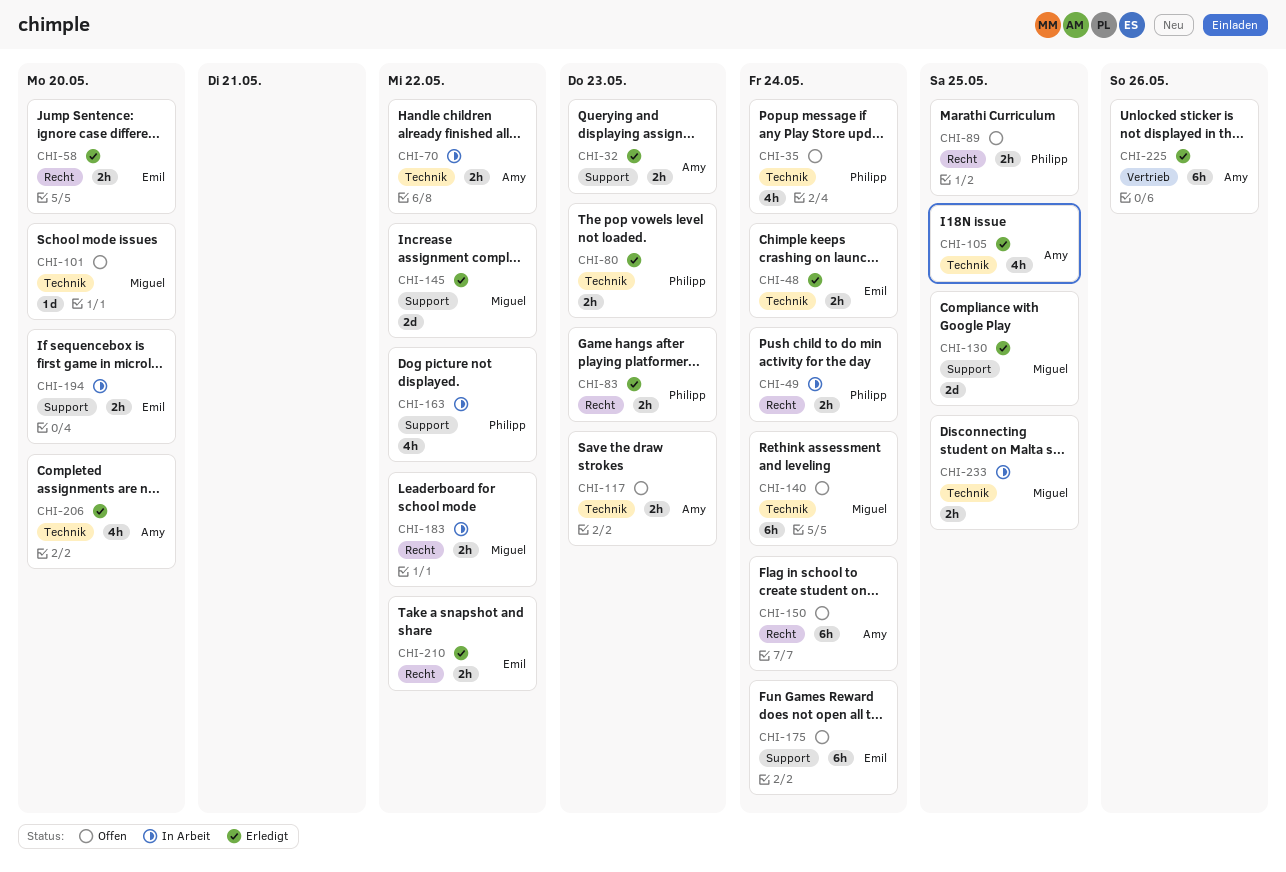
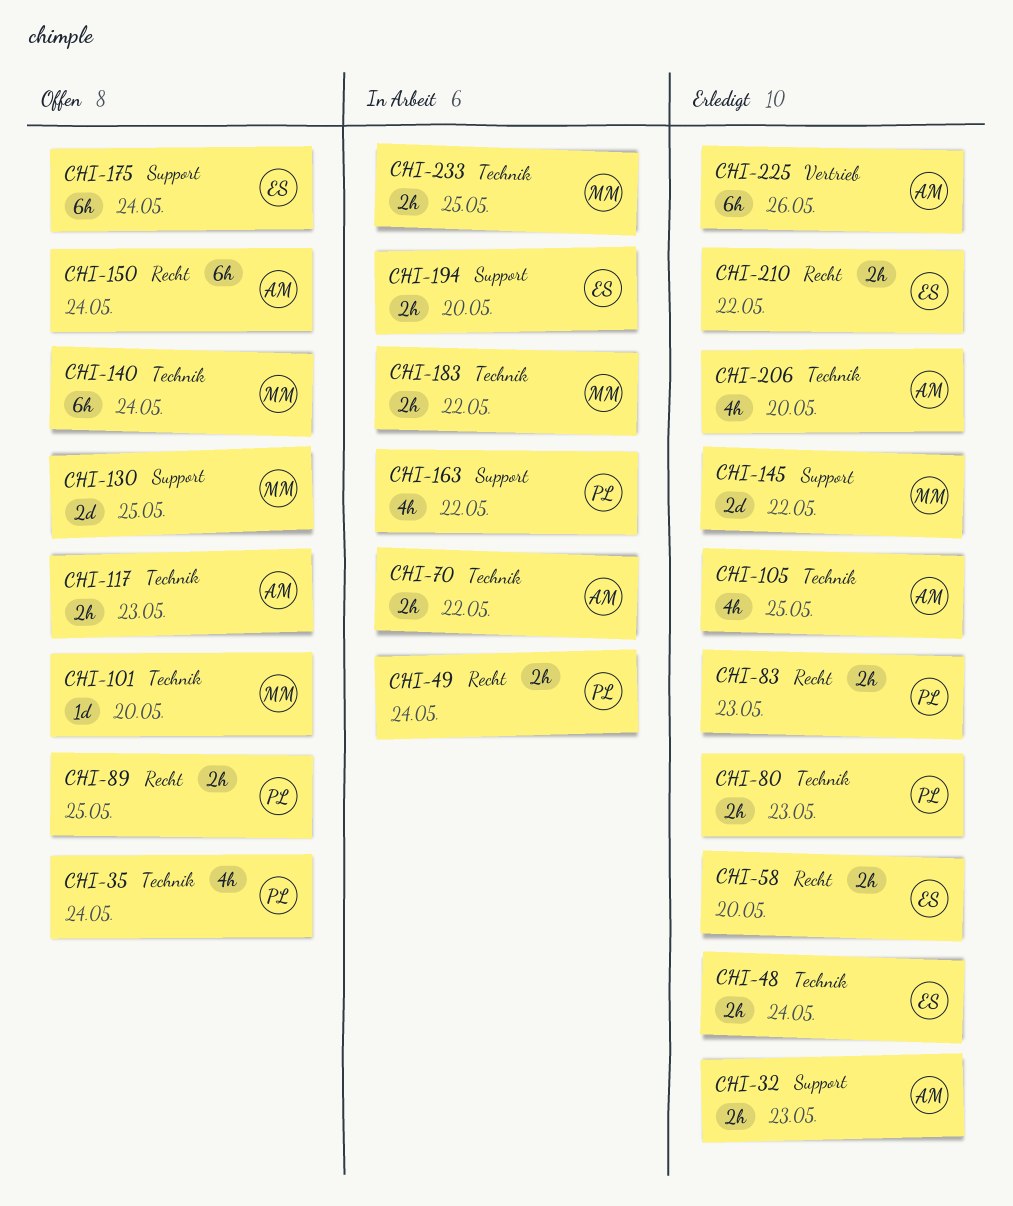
CHI-130, status: Erledigt -> Offen
CHI-183, label: Recht -> Technik

